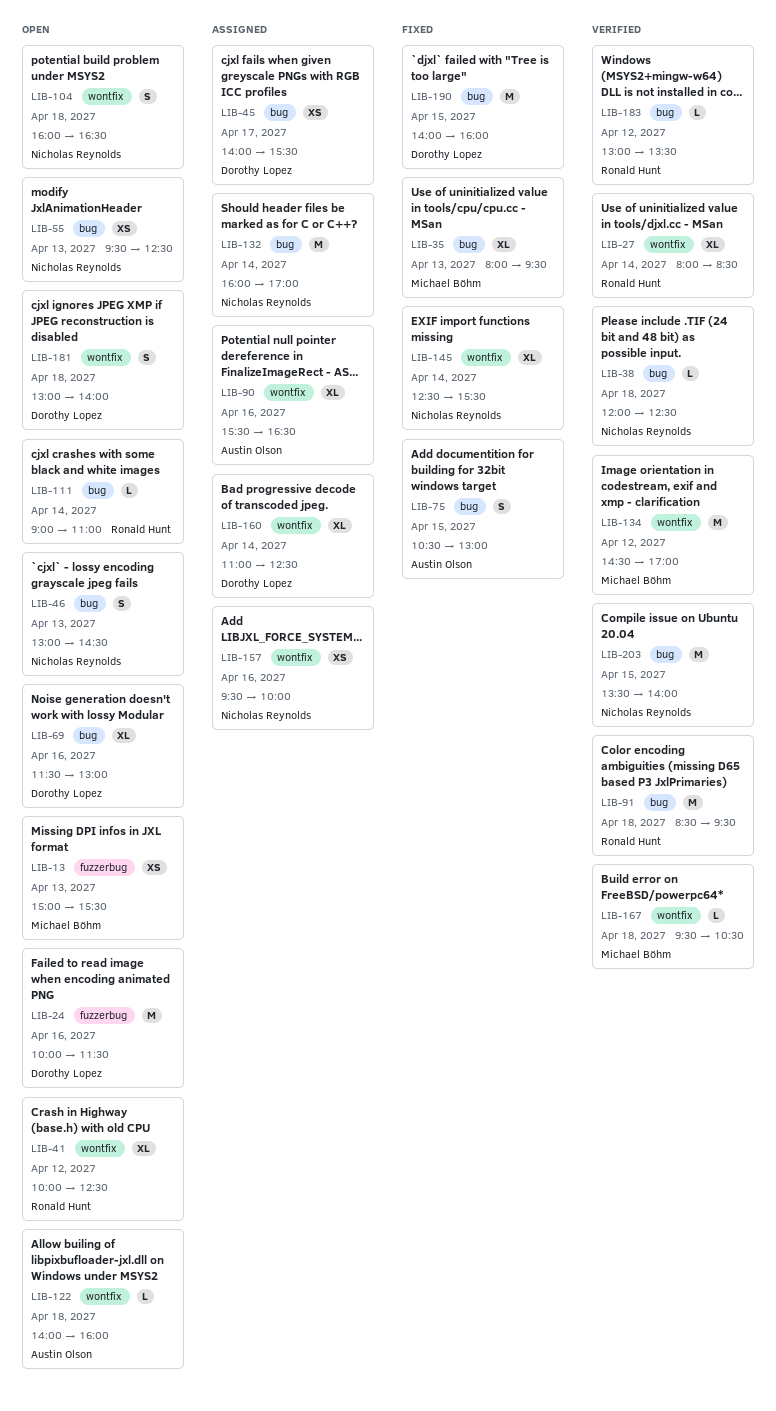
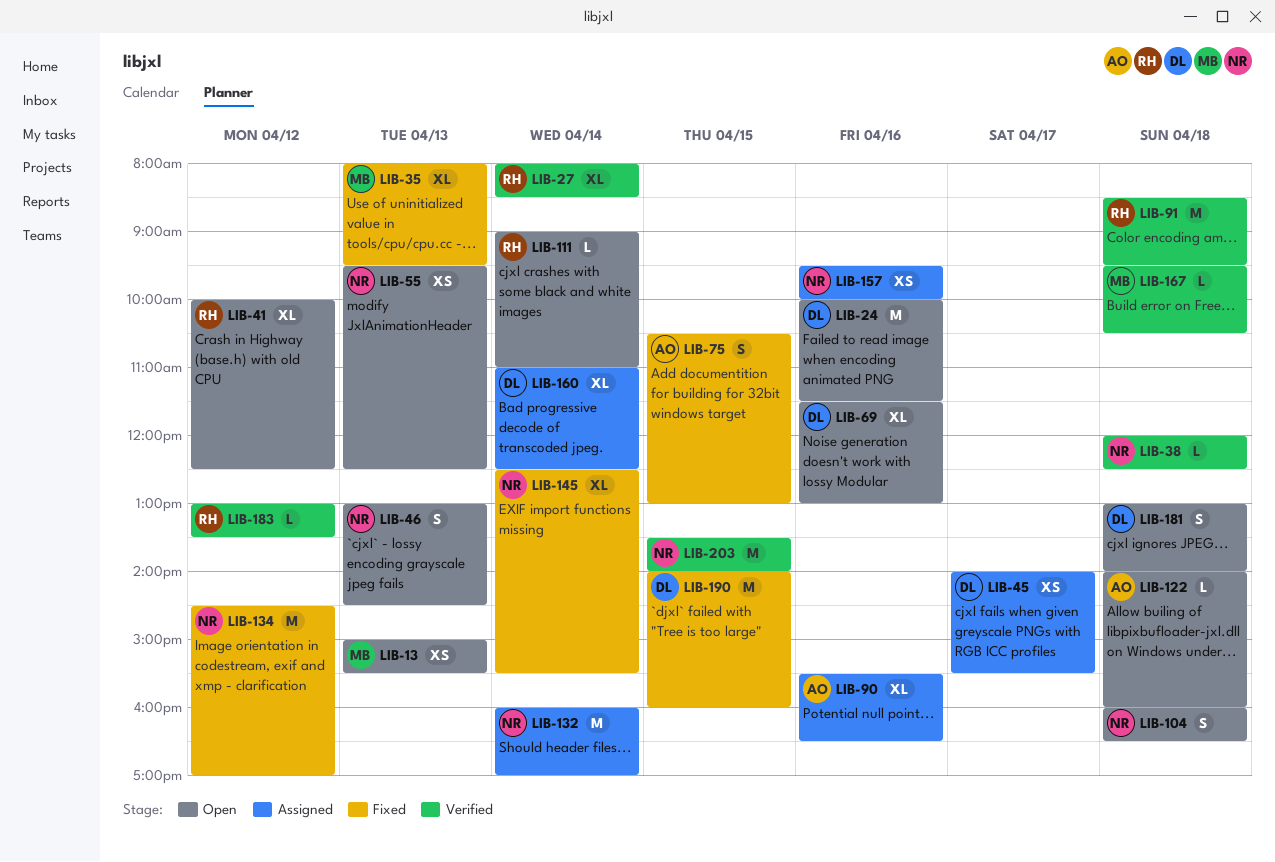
LIB-134, status: Verified -> Fixed
LIB-134, owner: Michael Böhm -> Nicholas Reynolds

